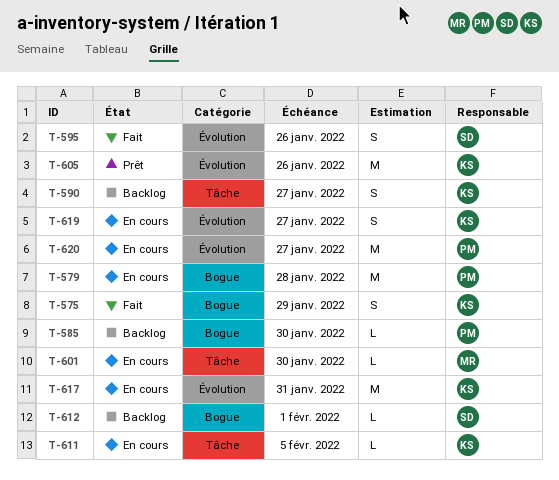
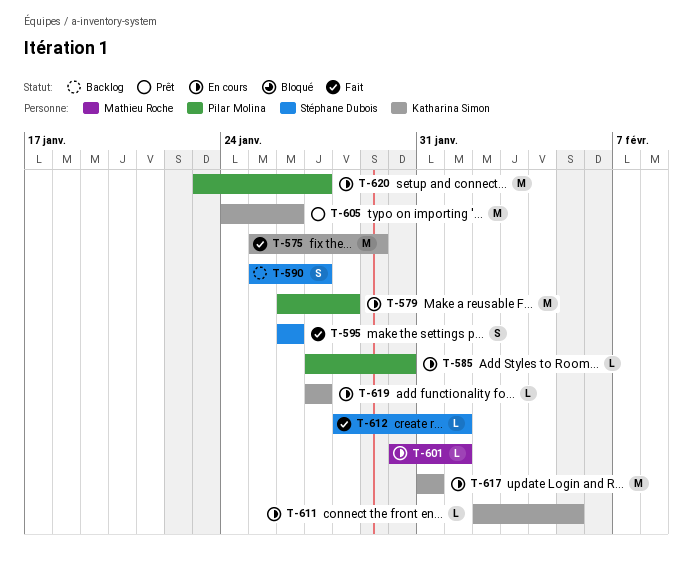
T-575, estimate: S -> M
T-585, status: Backlog -> En cours
T-590, owner: Katharina Simon -> Stéphane Dubois
T-601, due: Jan 30 -> Feb 1
T-612, status: Backlog -> Fait
T-619, estimate: S -> L

